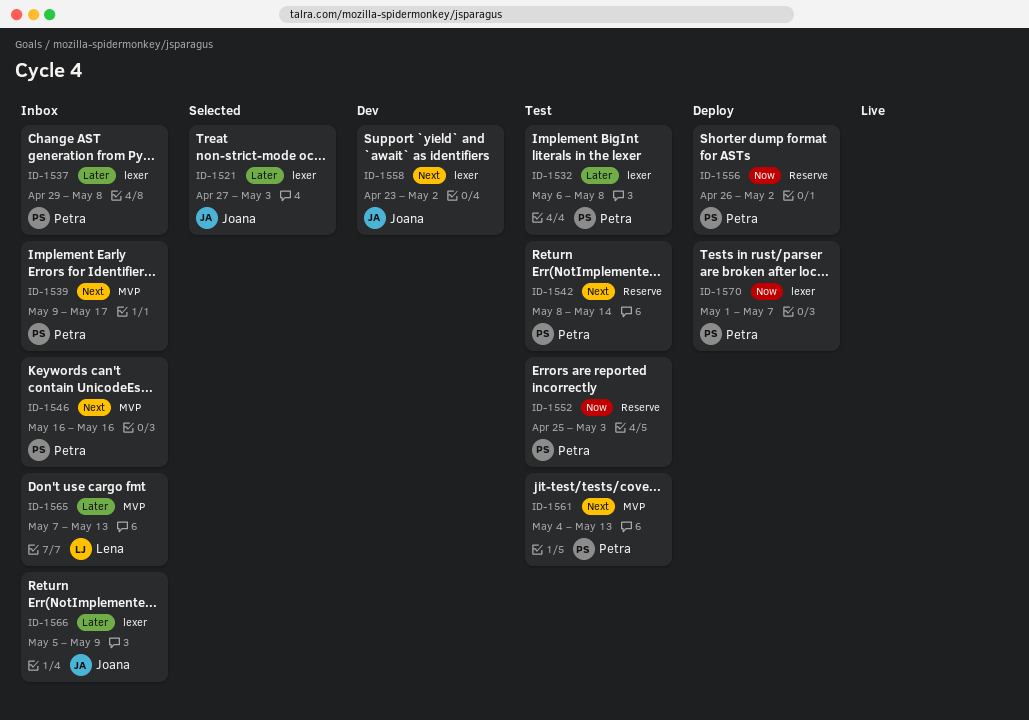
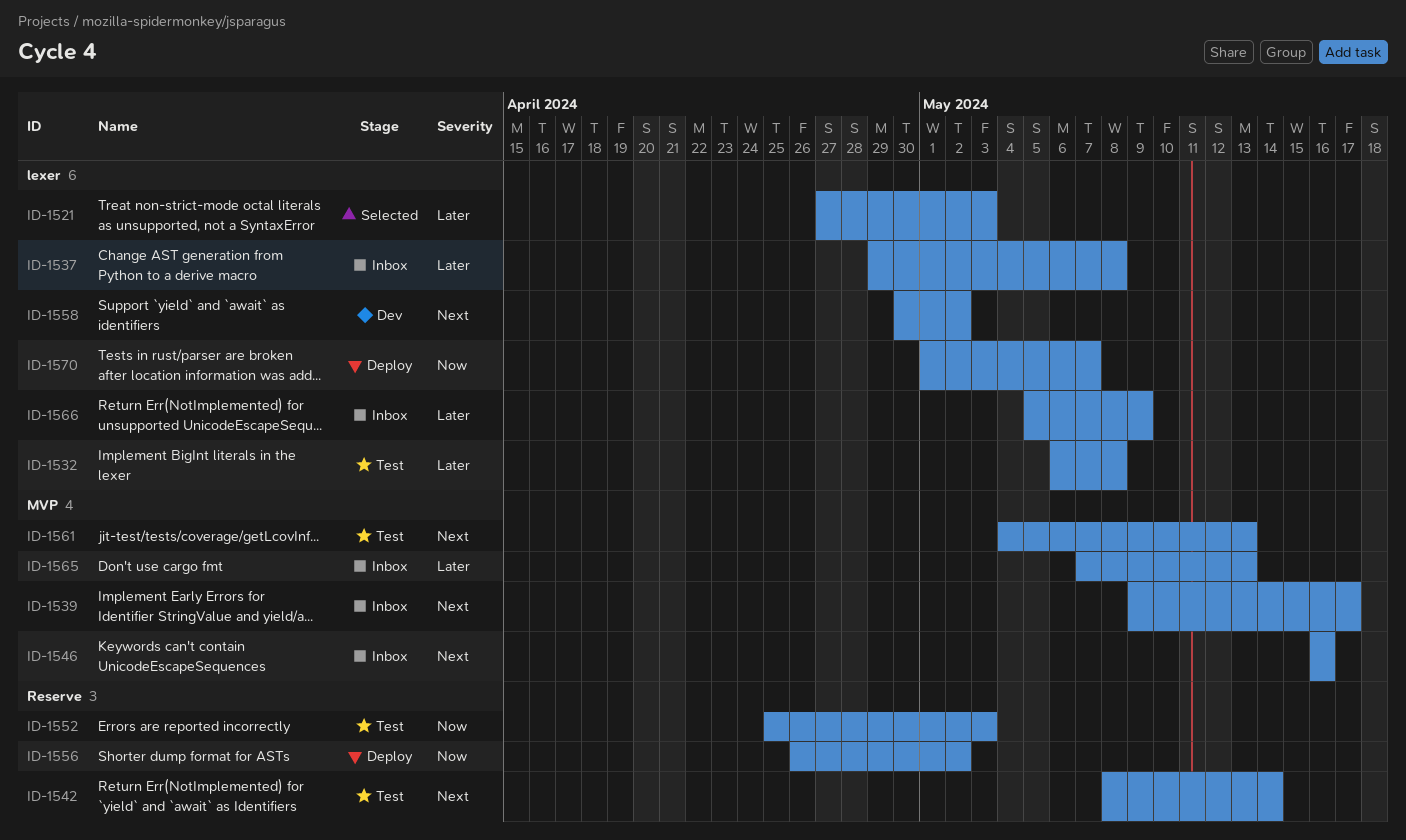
ID-1558, start: Apr 23 -> Apr 30

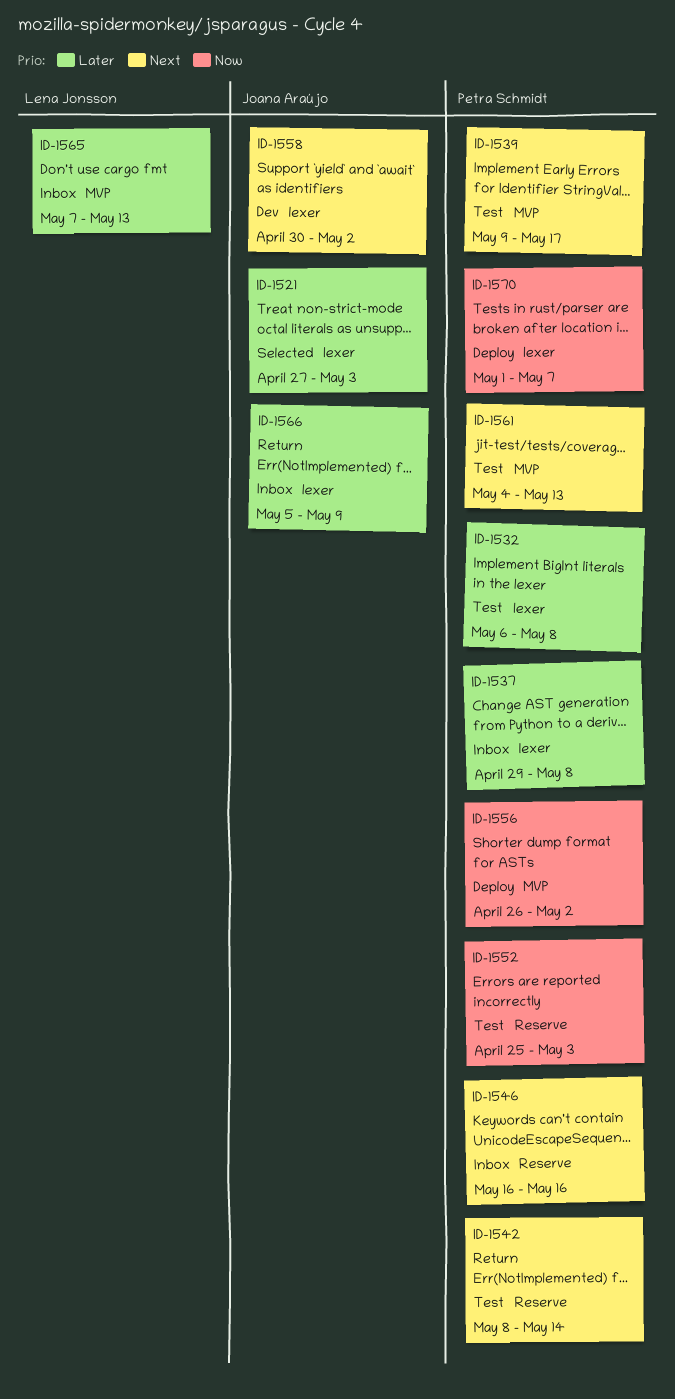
ID-1539, status: Inbox -> Test
ID-1546, label: MVP -> Reserve
ID-1556, label: Reserve -> MVP

